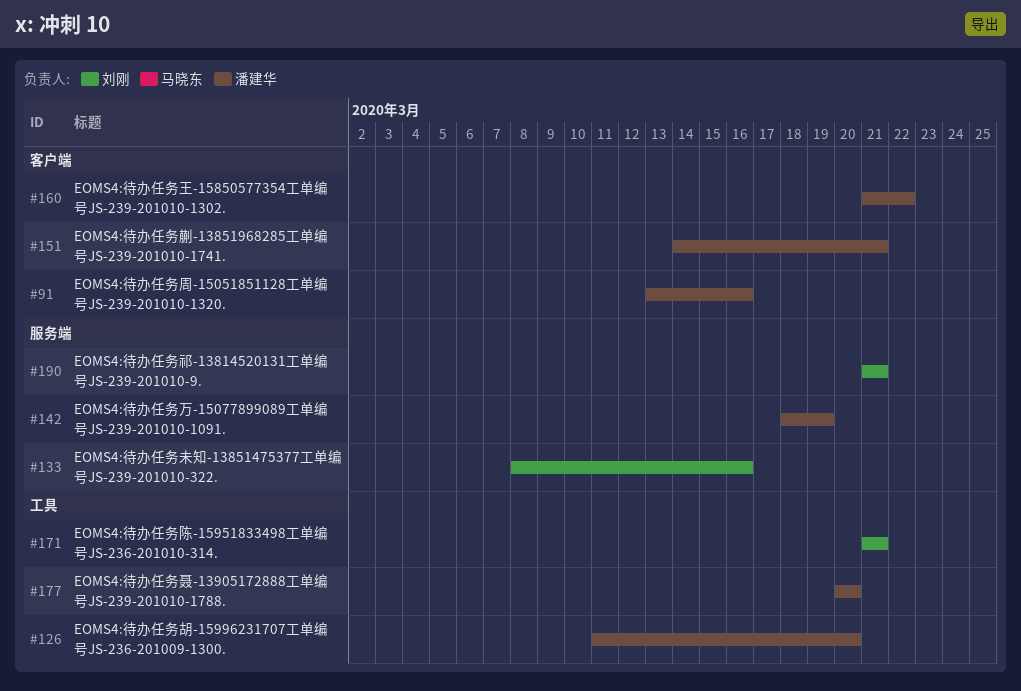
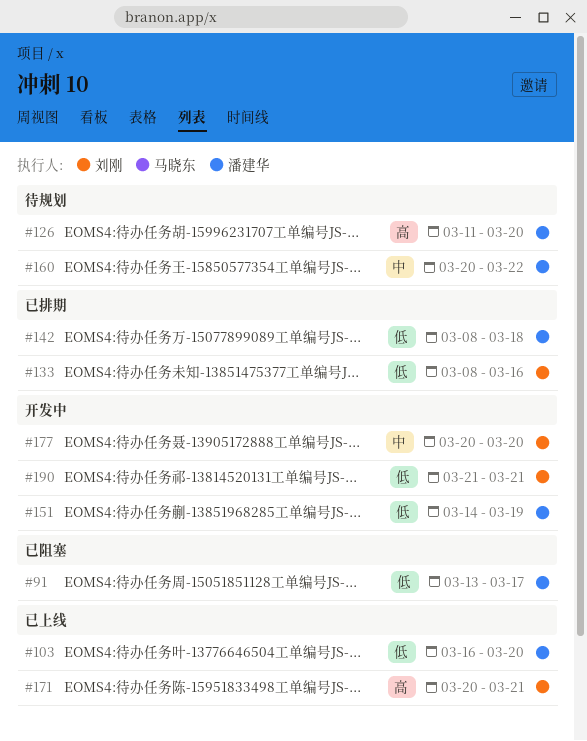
#91, due: Mar 16 -> Mar 17
#103: none -> present
#142, start: Mar 18 -> Mar 8
#142, due: Mar 19 -> Mar 18
#151, due: Mar 21 -> Mar 19
#160, start: Mar 21 -> Mar 20
#171, start: Mar 21 -> Mar 20
#177, owner: 潘建华 -> 刘刚

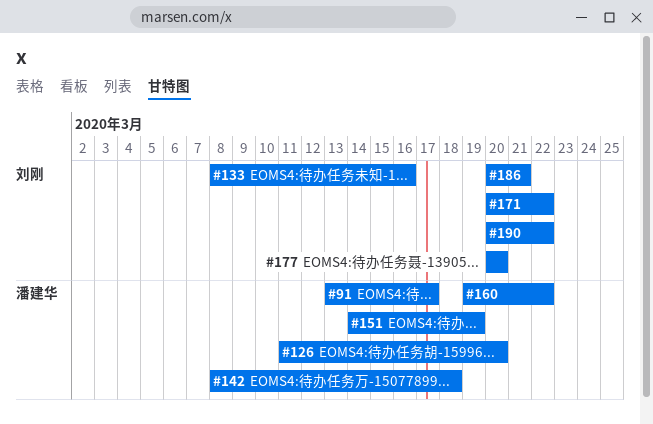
#103: present -> none
#160, start: Mar 20 -> Mar 19
#171, due: Mar 21 -> Mar 22
#186: none -> present
#190, start: Mar 21 -> Mar 20
#190, due: Mar 21 -> Mar 22

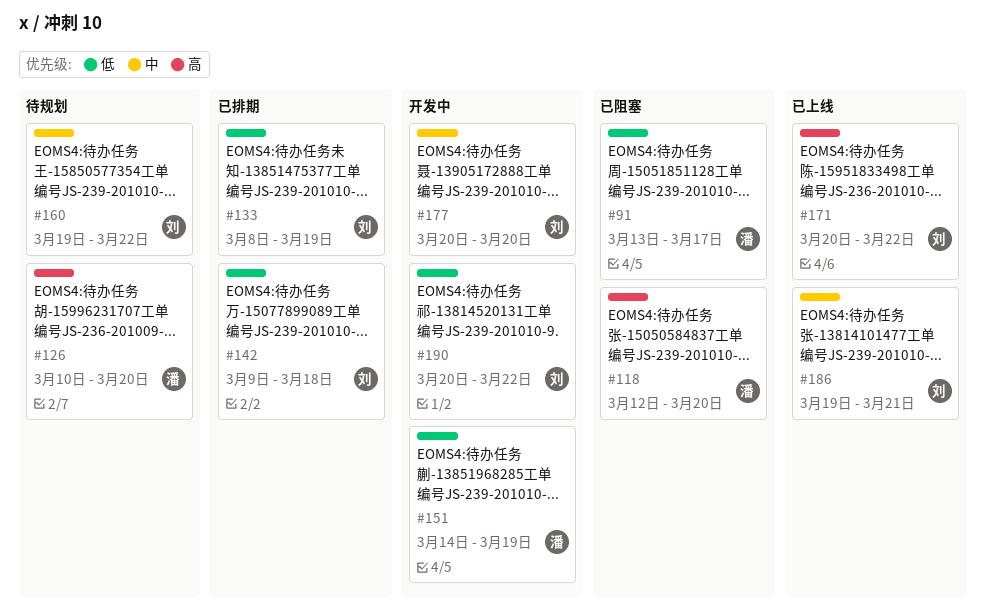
#118: none -> present
#126, start: Mar 11 -> Mar 10
#133, due: Mar 16 -> Mar 19
#142, owner: 潘建华 -> 刘刚
#142, start: Mar 8 -> Mar 9
#160, owner: 潘建华 -> 刘刚
#186, start: Mar 20 -> Mar 19

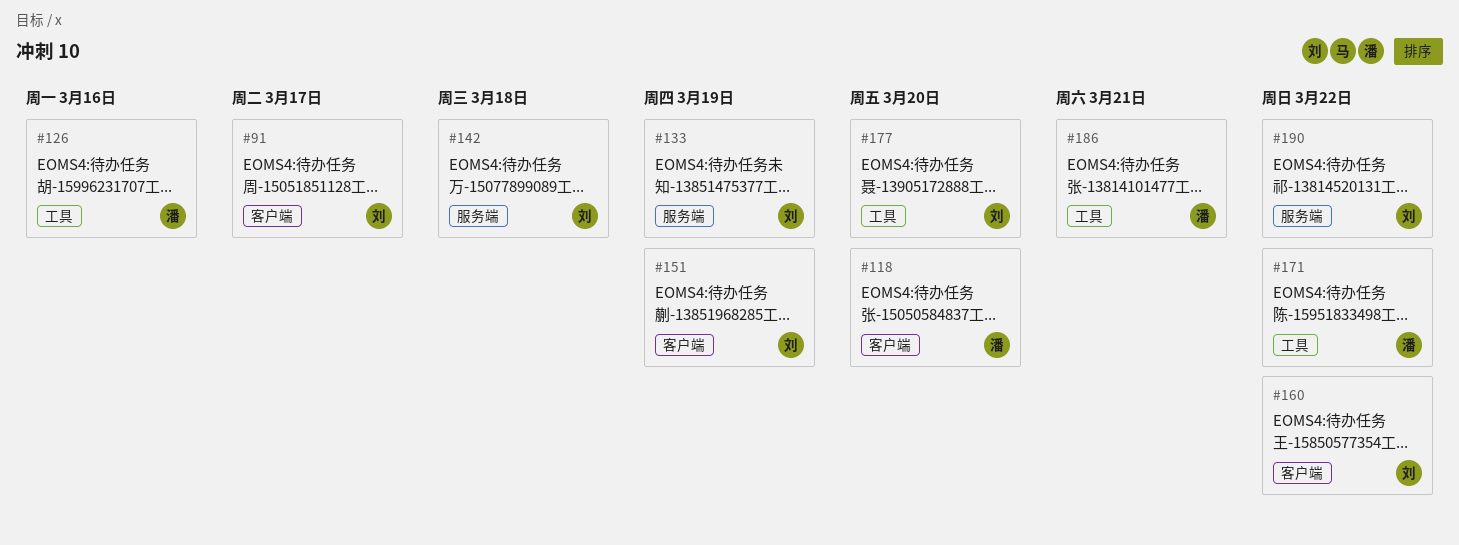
#91, owner: 潘 -> 刘
#126, due: Mar 20 -> Mar 16
#151, owner: 潘 -> 刘
#171, owner: 刘 -> 潘
#186, owner: 刘 -> 潘

